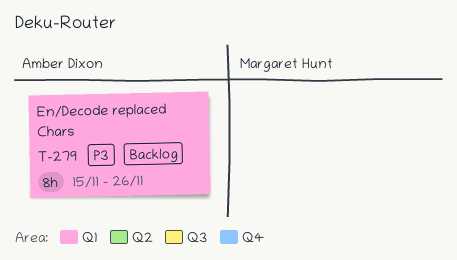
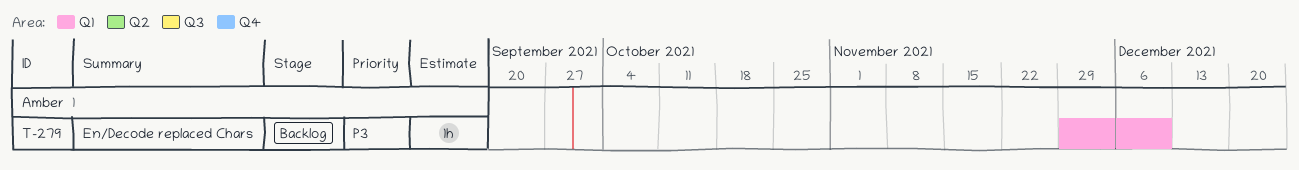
T-279, estimate: 8h -> 1h
T-279, start: Nov 15 -> Nov 29
T-279, due: Nov 26 -> Dec 10

